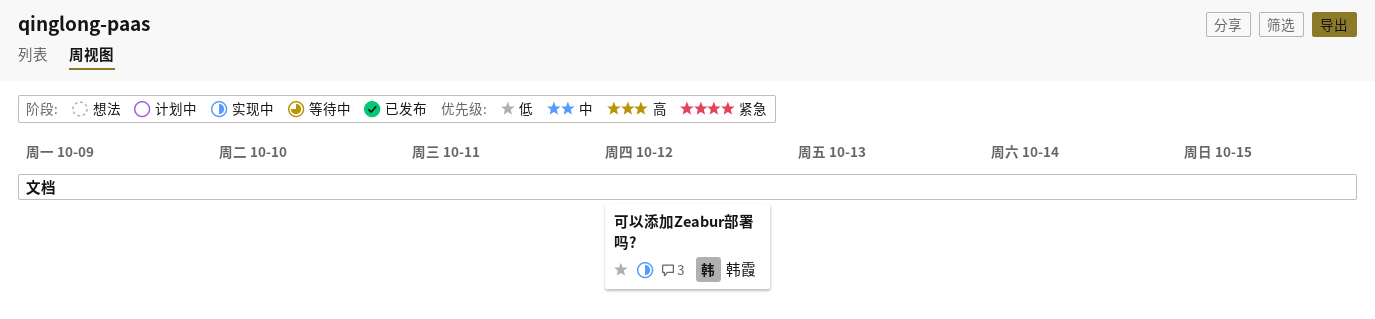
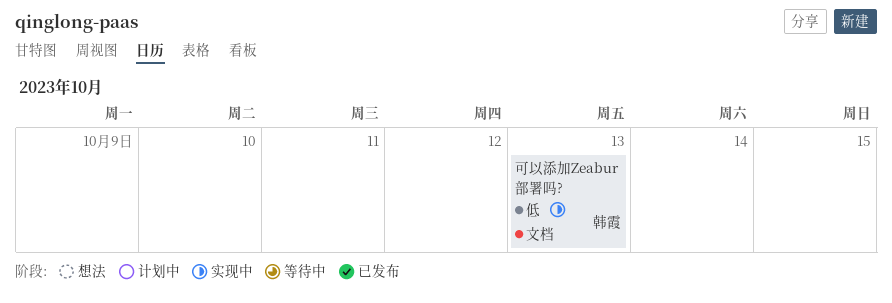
可以添加Zeabur部署吗?, due: Oct 12 -> Oct 13

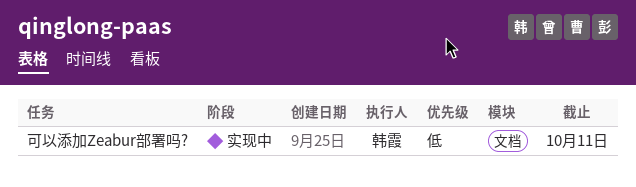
可以添加Zeabur部署吗?, due: Oct 13 -> Oct 11

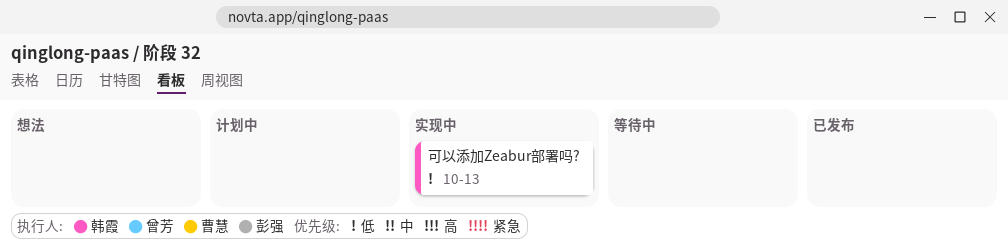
可以添加Zeabur部署吗?, due: Oct 11 -> Oct 13

